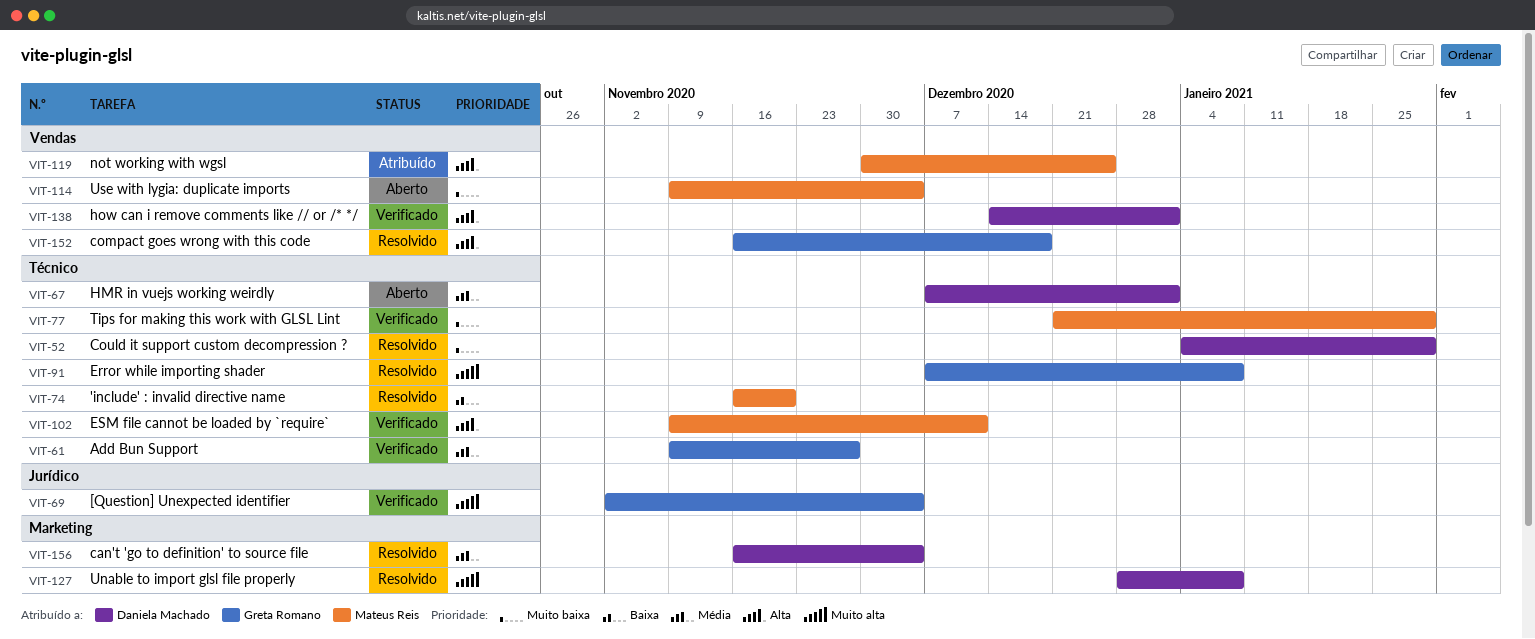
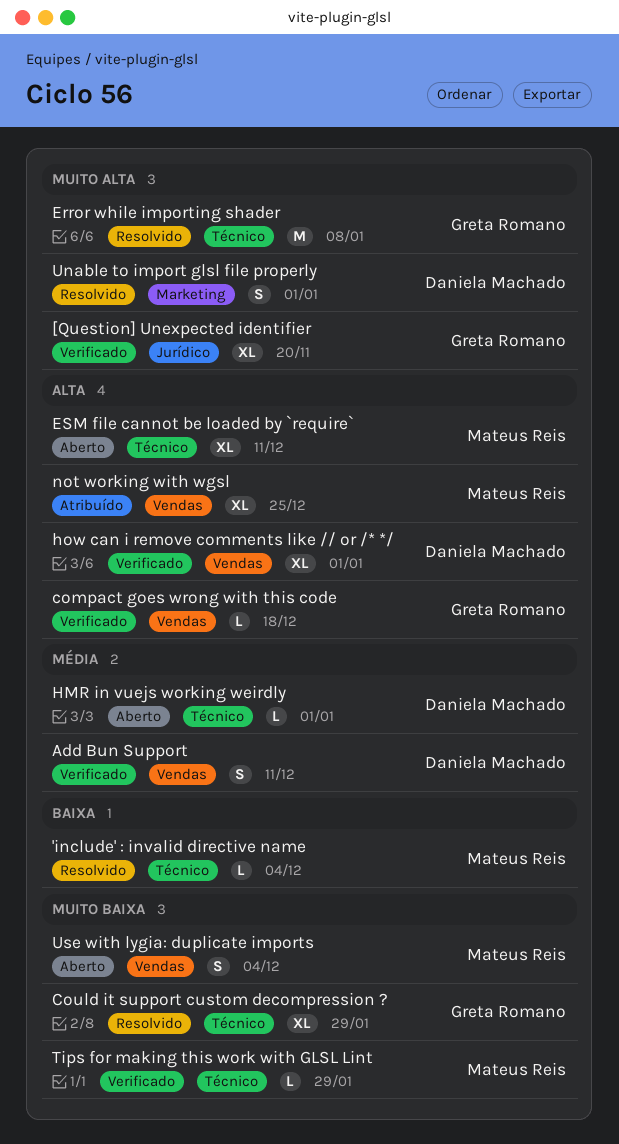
'include' : invalid directive name, due: Nov 20 -> Dec 4
[Question] Unexpected identifier, due: Dec 4 -> Nov 20
Add Bun Support, owner: Greta Romano -> Daniela Machado
Add Bun Support, label: Técnico -> Vendas
Add Bun Support, due: Nov 27 -> Dec 11
can't 'go to definition' to source file: present -> none
compact goes wrong with this code, status: Resolvido -> Verificado
Could it support custom decompression ?, owner: Daniela Machado -> Greta Romano
ESM file cannot be loaded by `require`, status: Verificado -> Aberto
Unable to import glsl file properly, due: Jan 8 -> Jan 1

